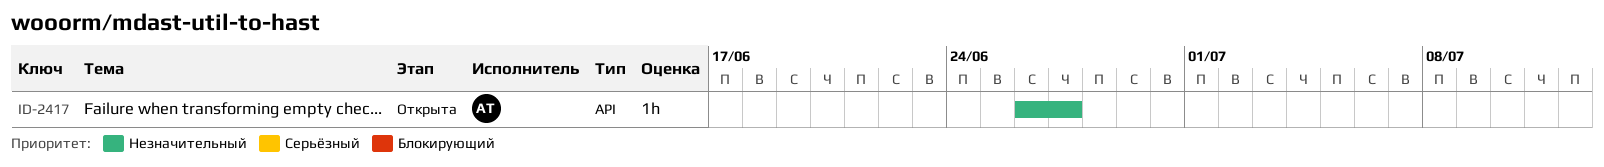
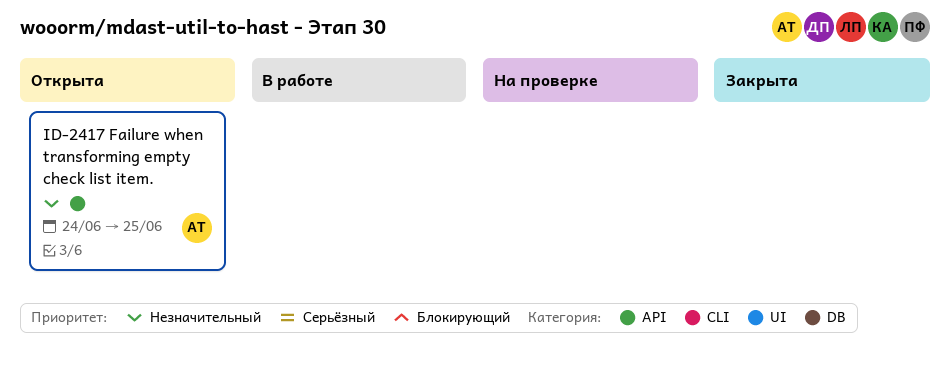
ID-2417, start: Jun 26 -> Jun 24
ID-2417, due: Jun 27 -> Jun 25

